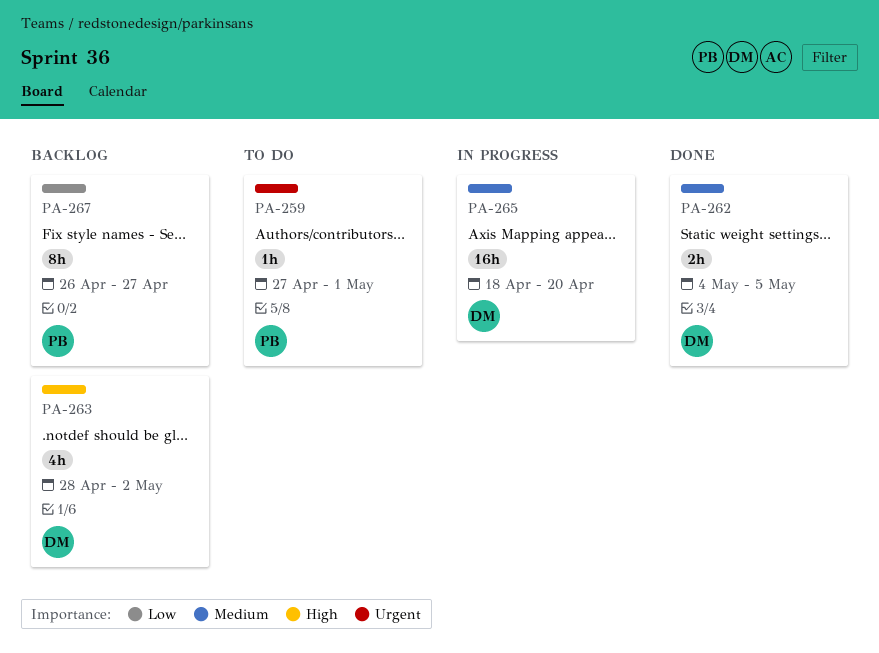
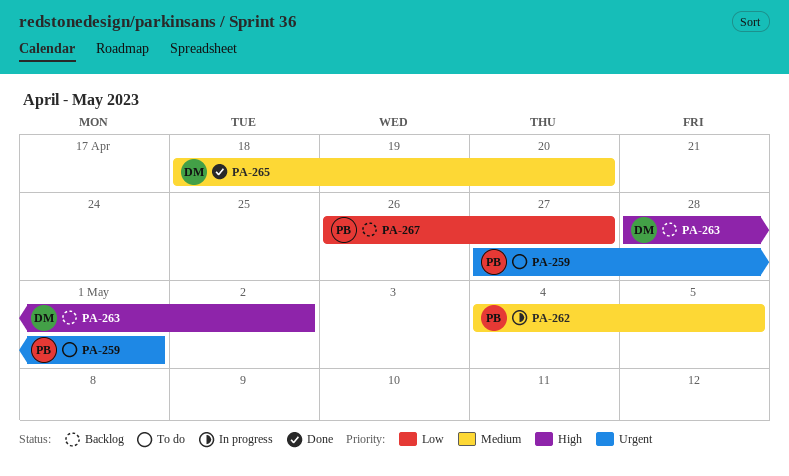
PA-262, status: Done -> In progress
PA-262, owner: DM -> PB
PA-265, status: In progress -> Done

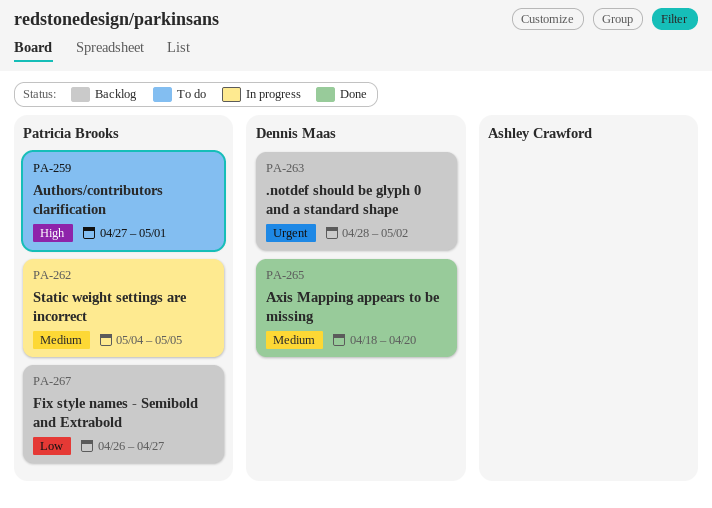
PA-259, priority: Urgent -> High
PA-263, priority: High -> Urgent

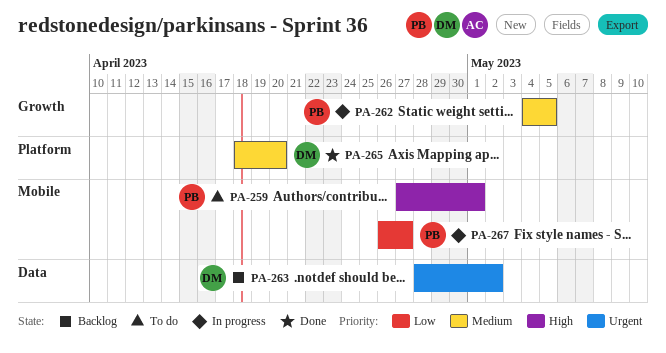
PA-267, status: Backlog -> In progress

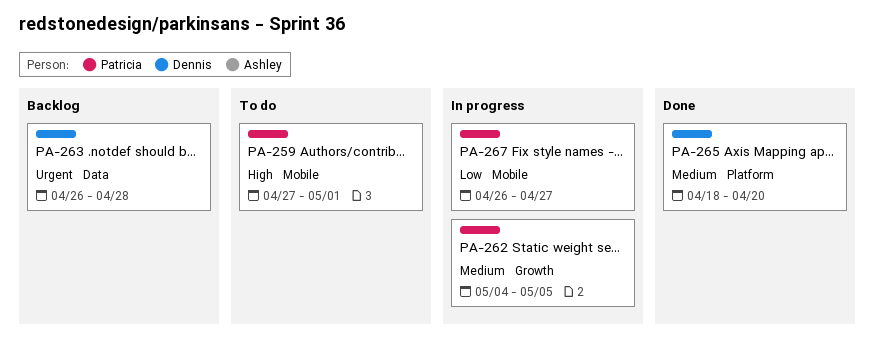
PA-263, start: Apr 28 -> Apr 26
PA-263, due: May 2 -> Apr 28

